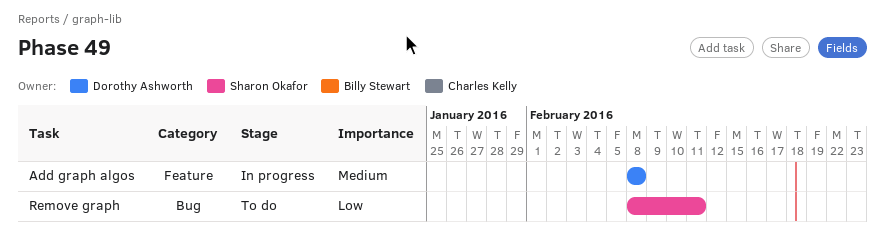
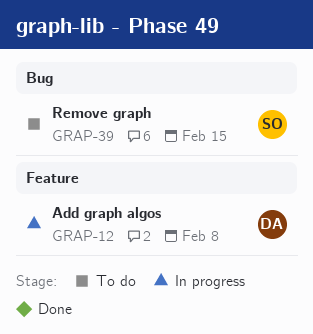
Remove graph, due: Feb 11 -> Feb 15

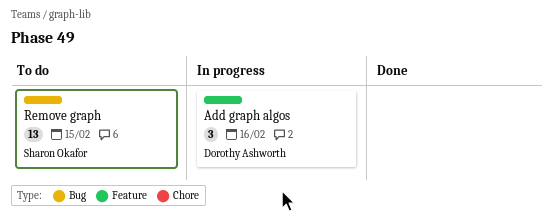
Add graph algos, due: Feb 8 -> Feb 16

